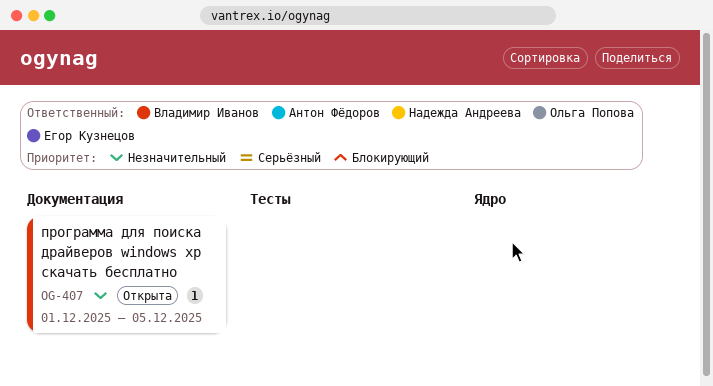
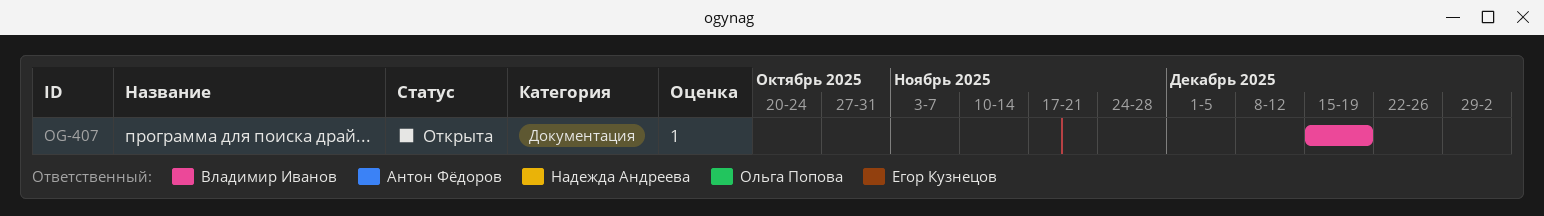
OG-407, start: Dec 1 -> Dec 15
OG-407, due: Dec 5 -> Dec 19

